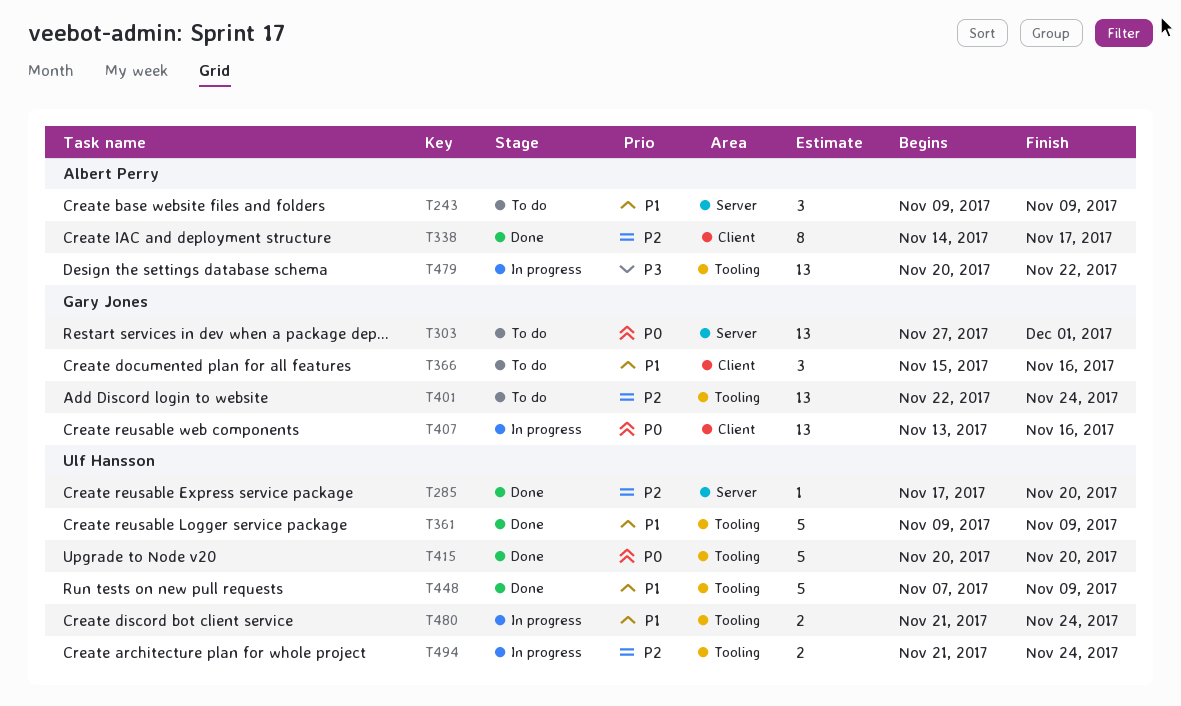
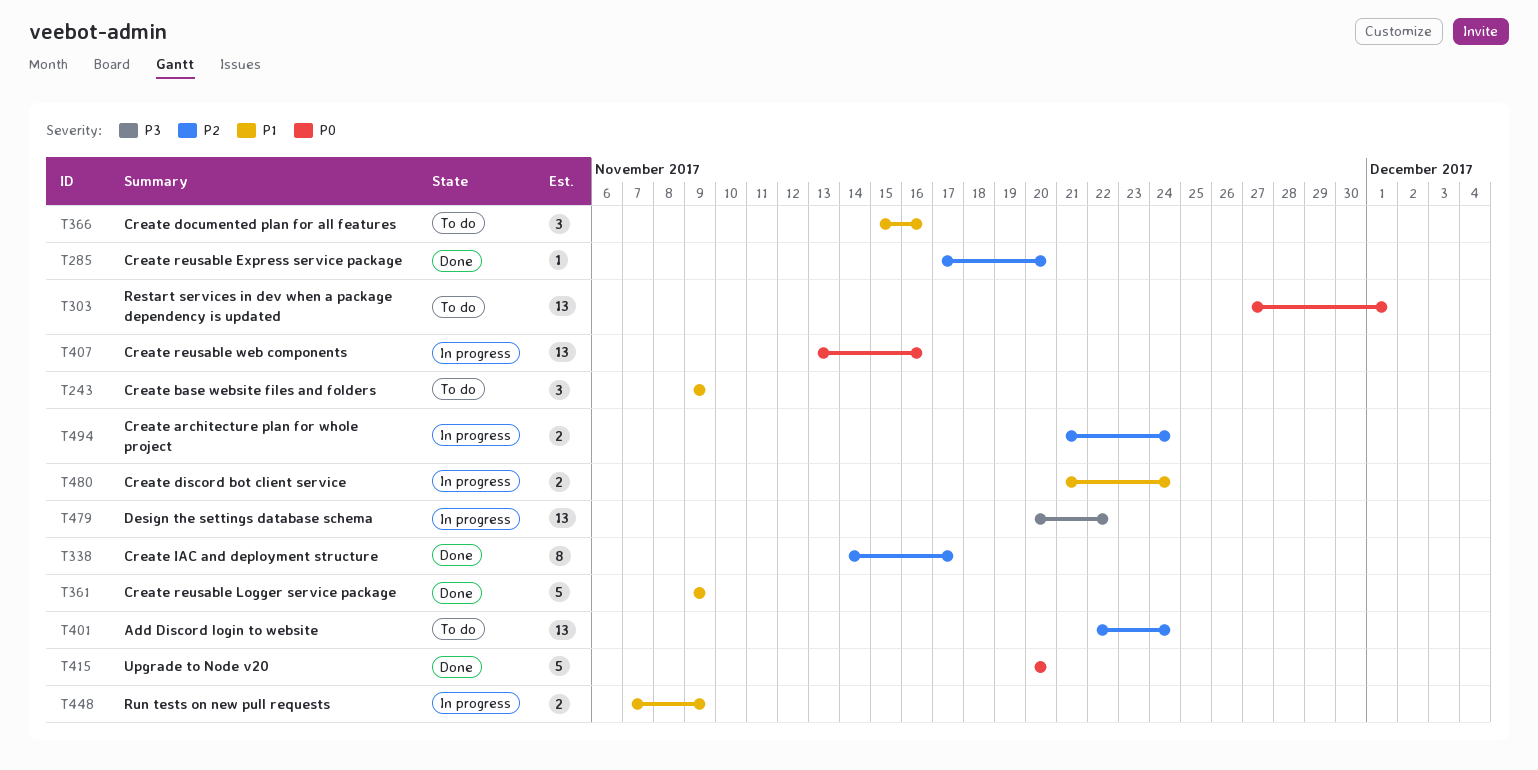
T448, status: Done -> In progress
T448, estimate: 5 -> 2

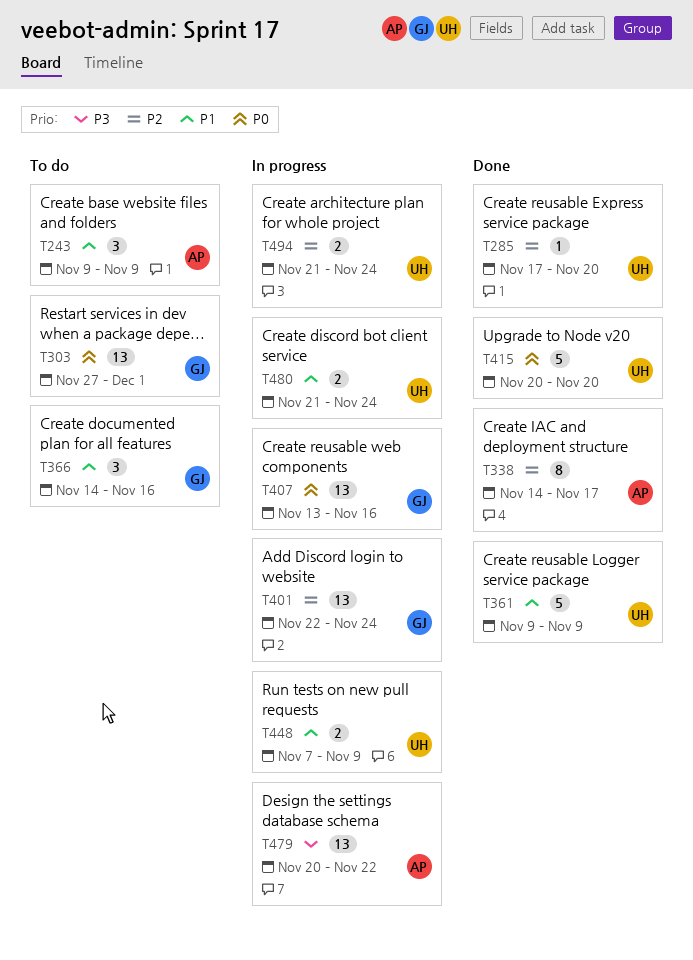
T366, start: Nov 15 -> Nov 14
T401, status: To do -> In progress

